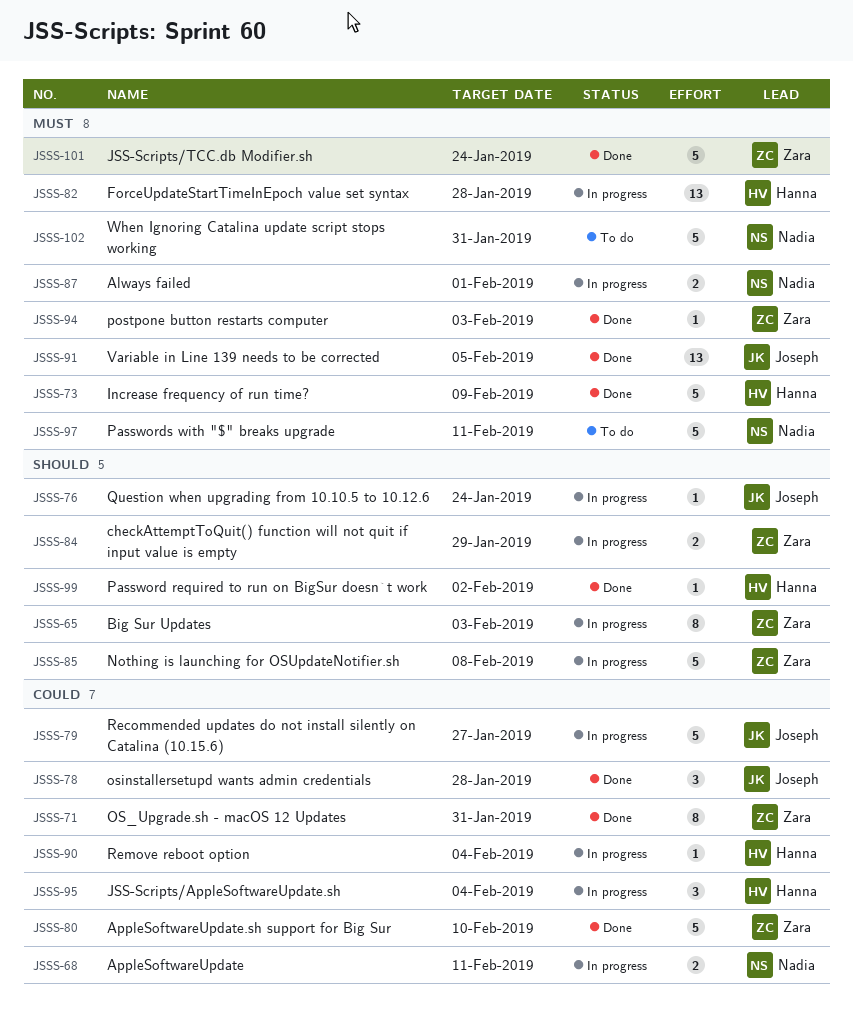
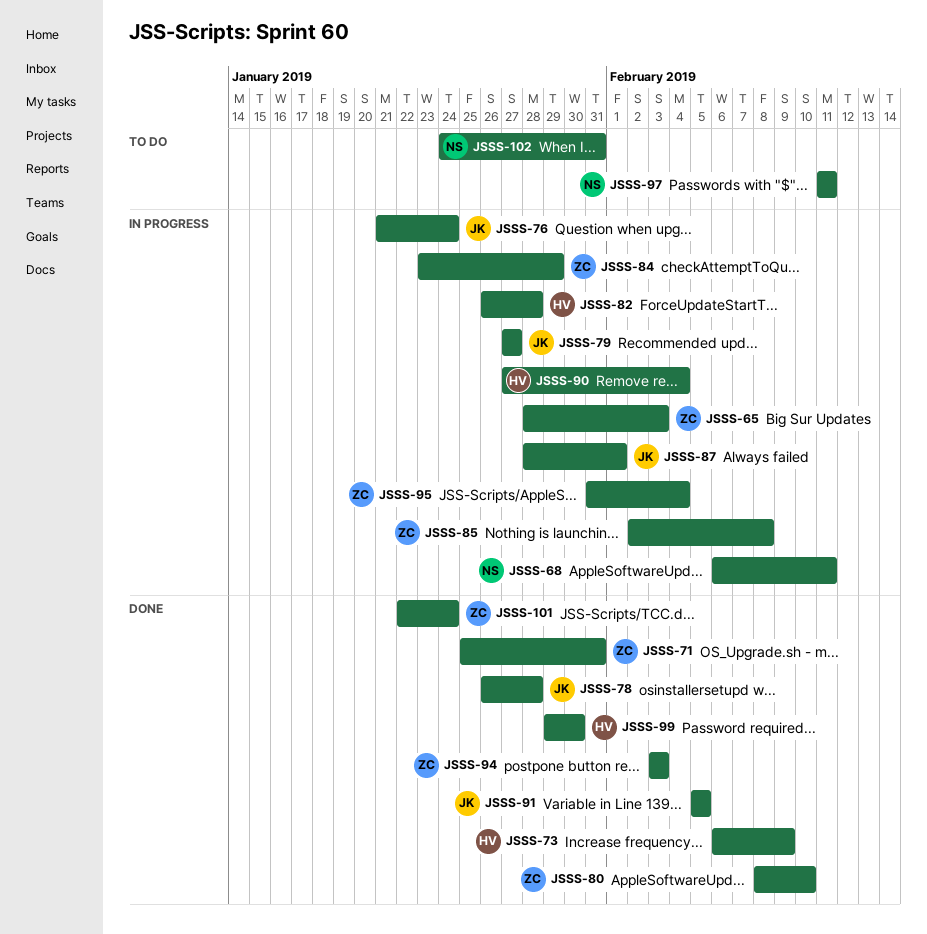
JSSS-87, owner: Nadia -> Joseph
JSSS-95, owner: Hanna -> Zara
JSSS-99, due: Feb 2 -> Jan 30

